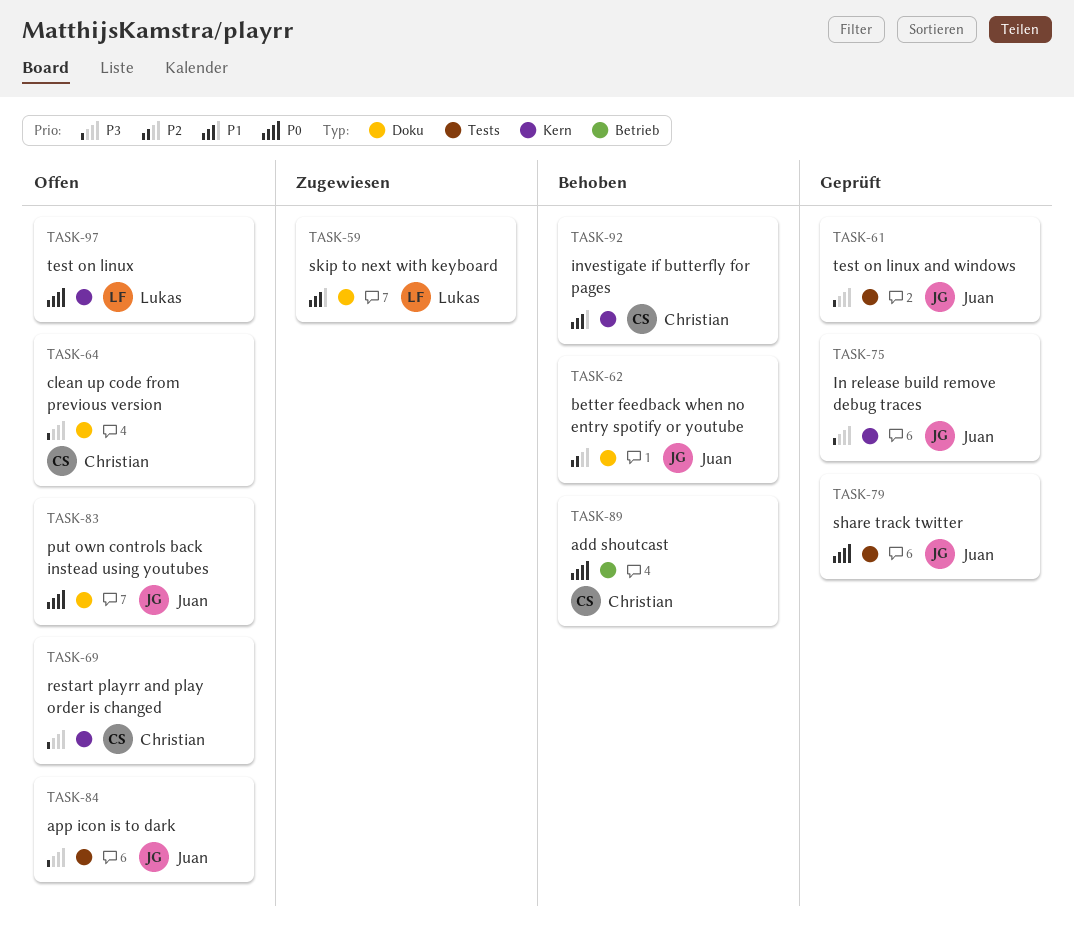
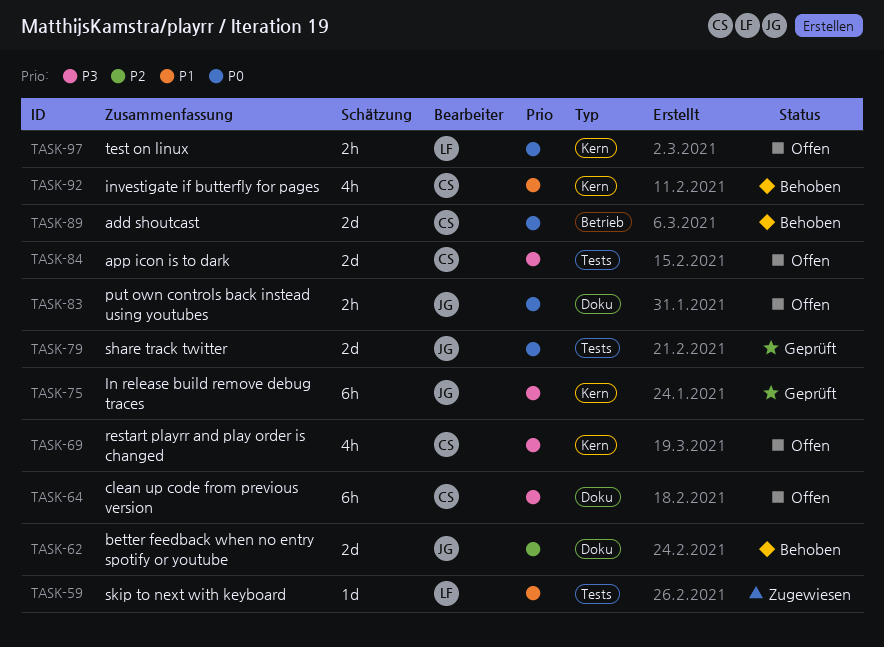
TASK-59, label: Doku -> Tests
TASK-61: present -> none
TASK-84, owner: Juan -> Christian

